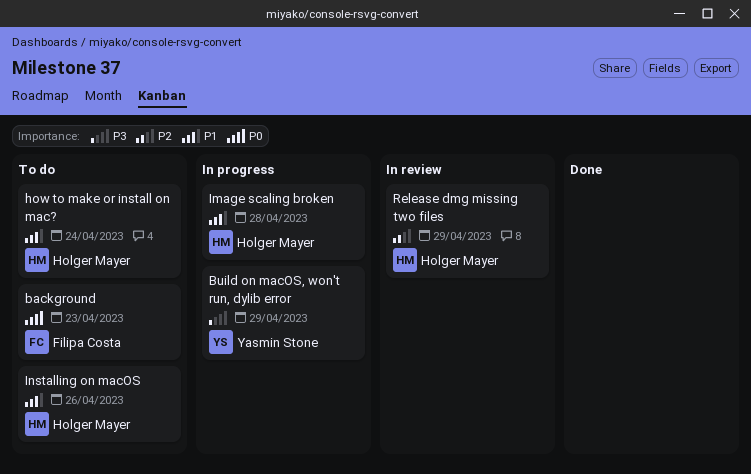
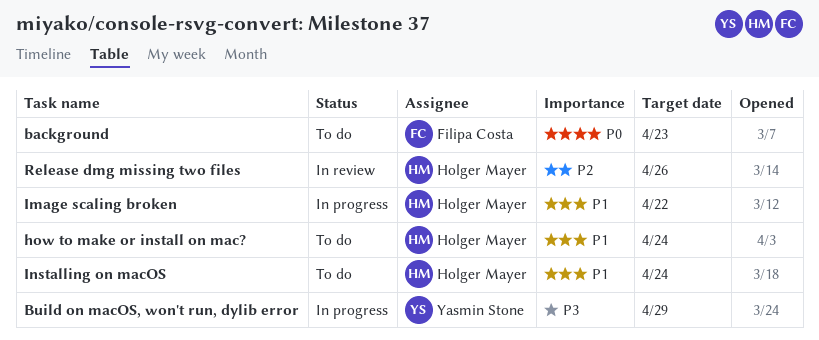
Image scaling broken, due: Apr 28 -> Apr 22
Installing on macOS, due: Apr 26 -> Apr 24
Release dmg missing two files, due: Apr 29 -> Apr 26

